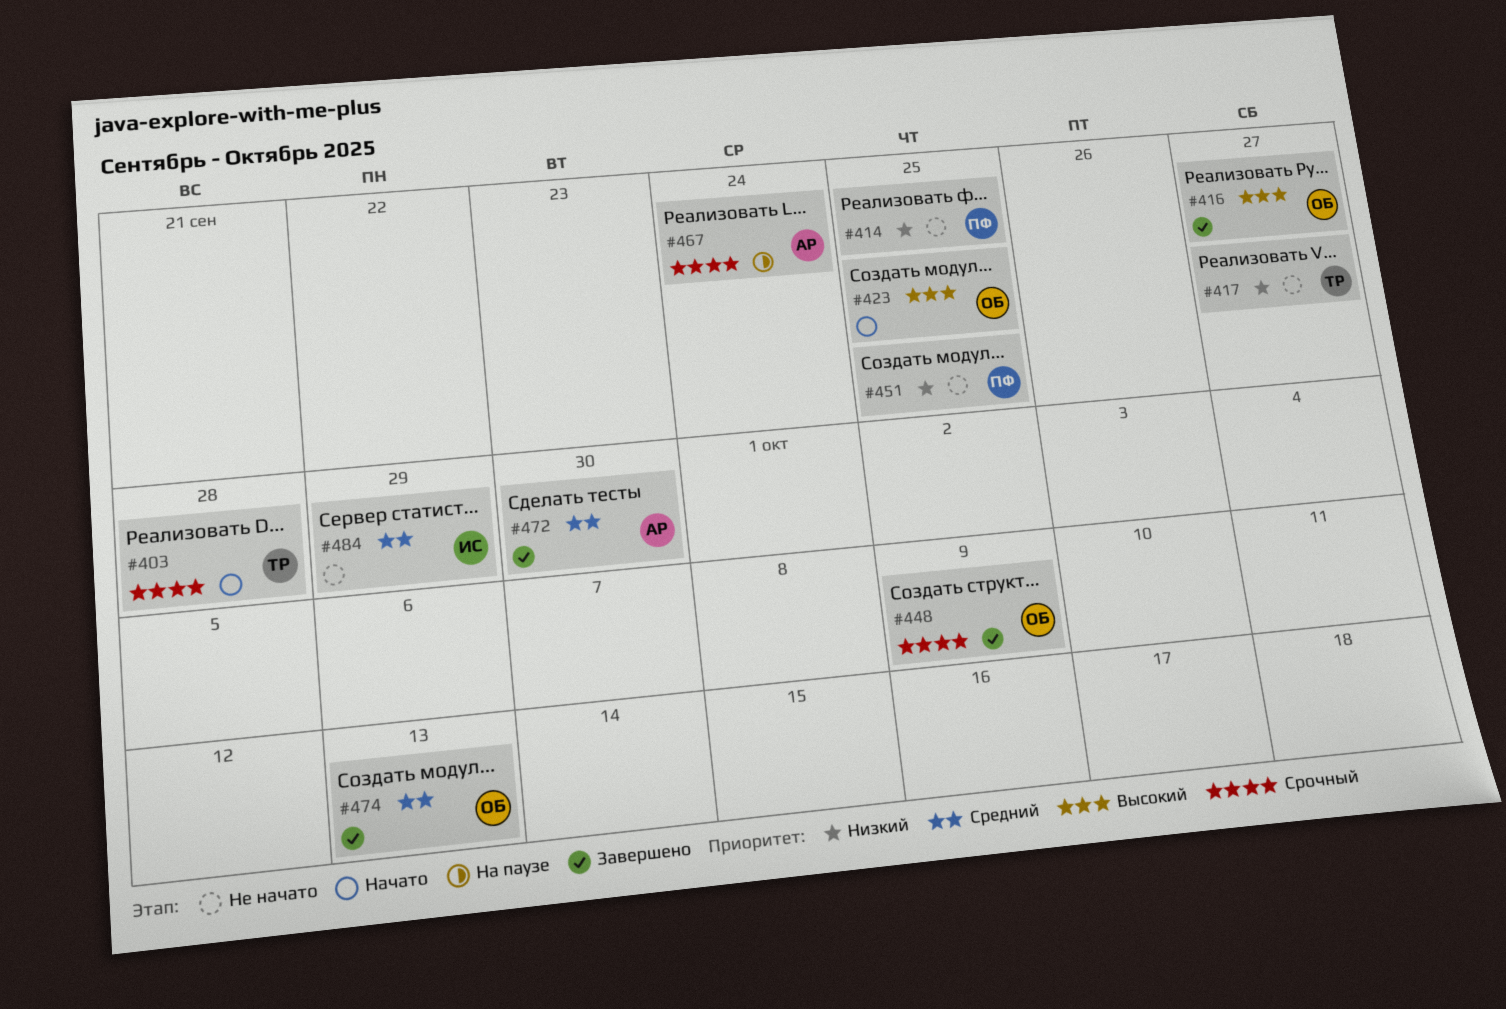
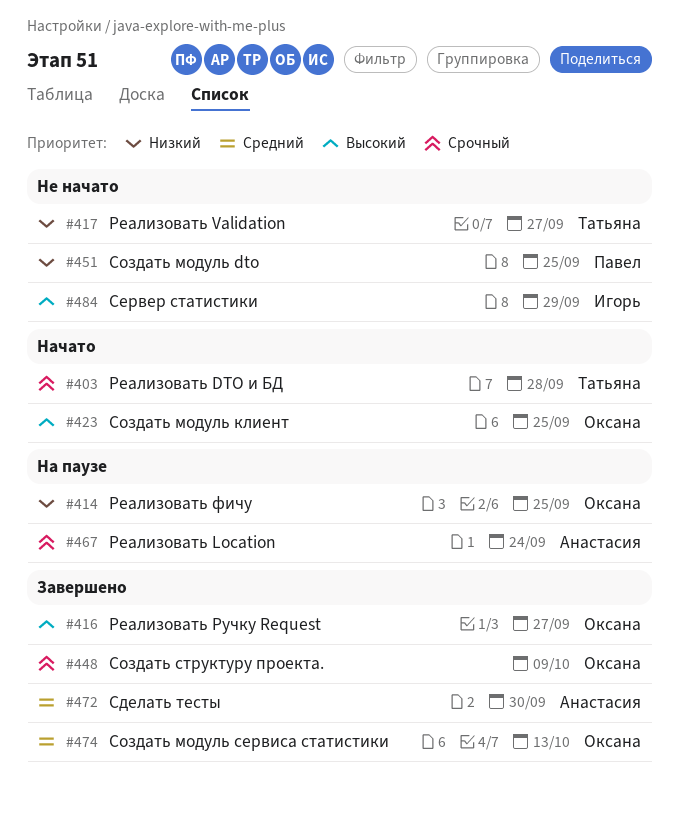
#414, status: Не начато -> На паузе
#414, owner: Павел -> Оксана
#484, priority: Средний -> Высокий

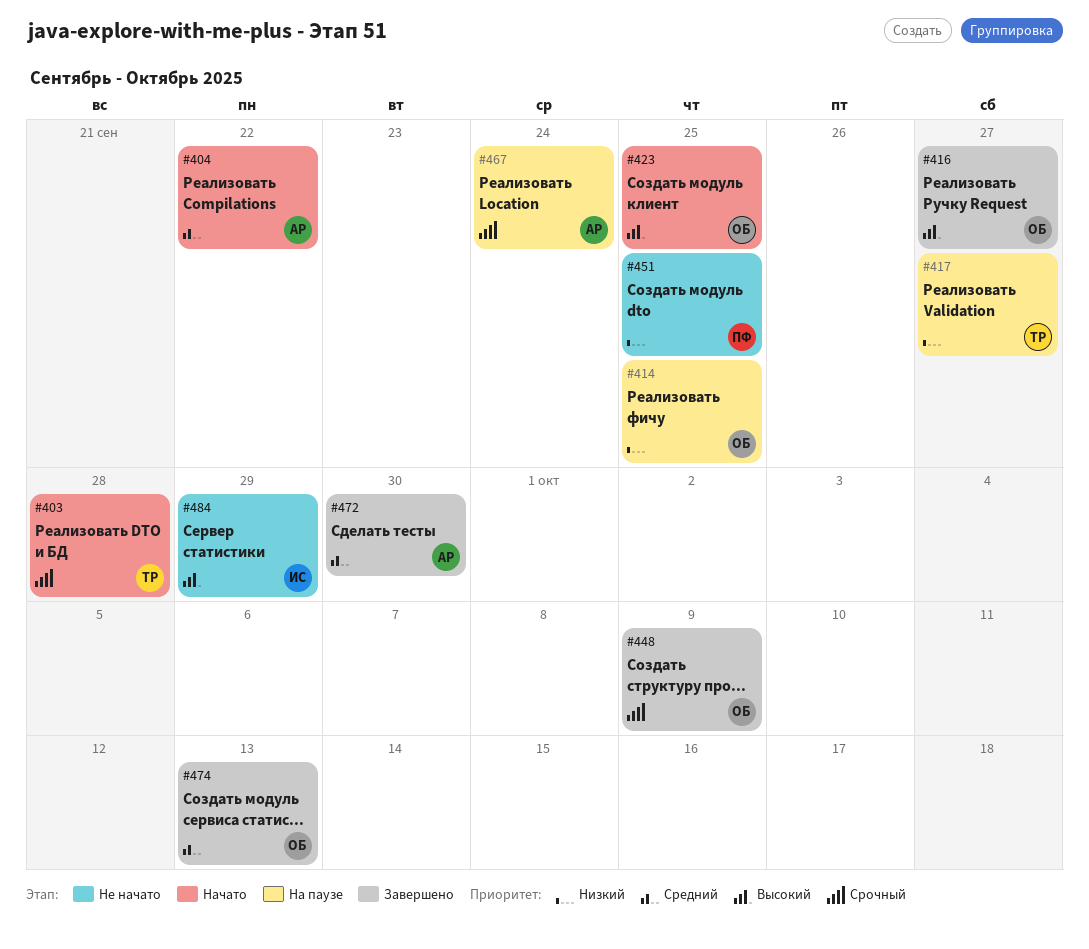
#404: none -> present
#417, status: Не начато -> На паузе

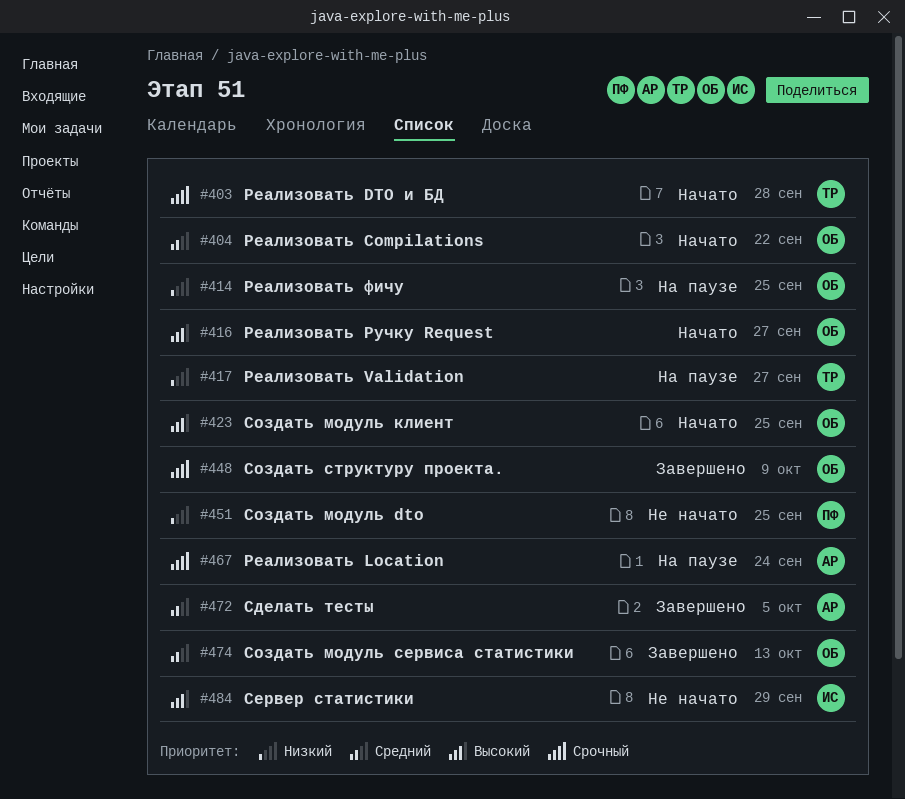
#404, owner: АР -> ОБ
#416, status: Завершено -> Начато
#472, due: Sep 30 -> Oct 5

